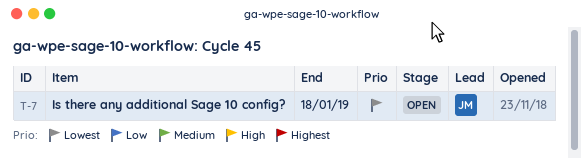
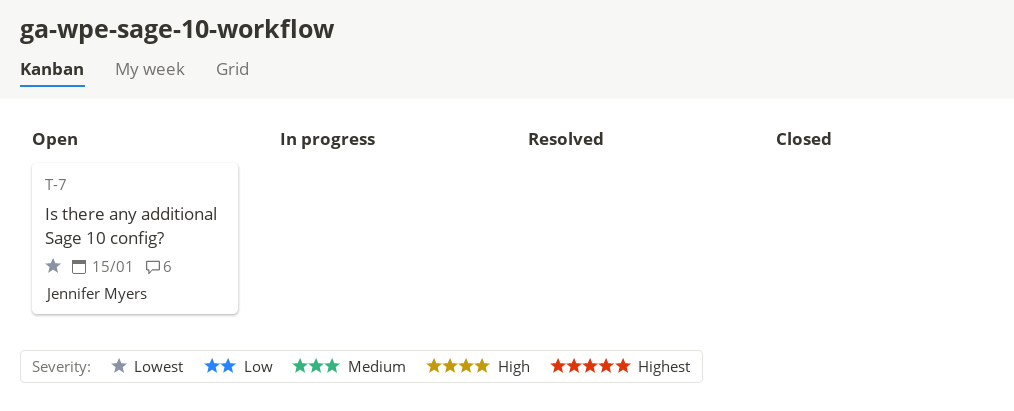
T-7, due: Jan 18 -> Jan 15

